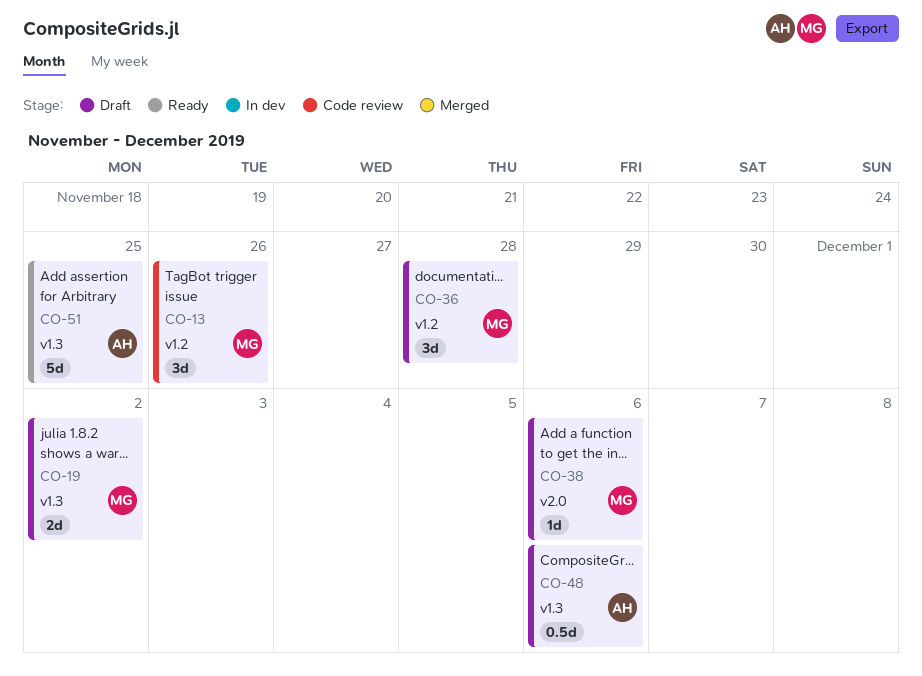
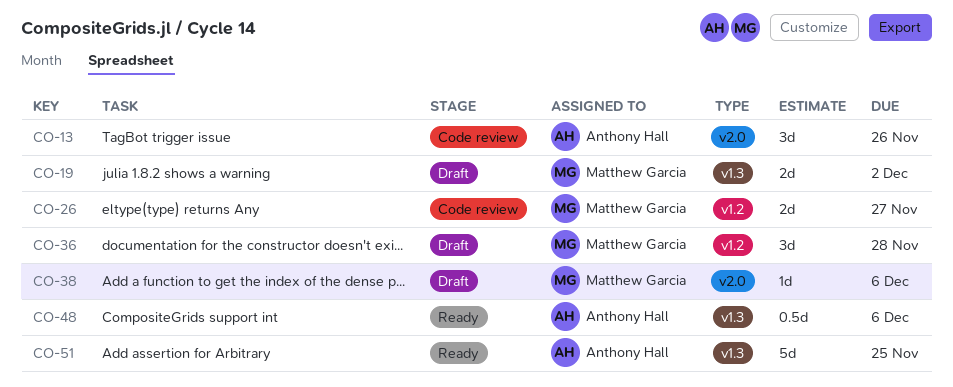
CO-13, owner: Matthew Garcia -> Anthony Hall
CO-13, label: v1.2 -> v2.0
CO-26: none -> present
CO-48, status: Draft -> Ready

